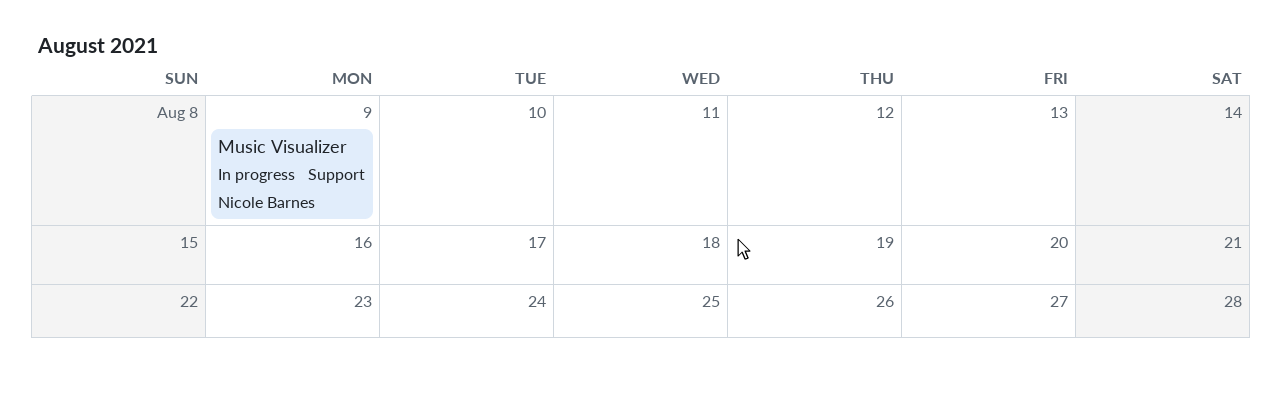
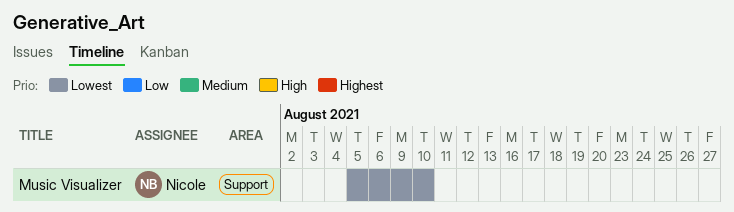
Music Visualizer, due: Aug 9 -> Aug 10

